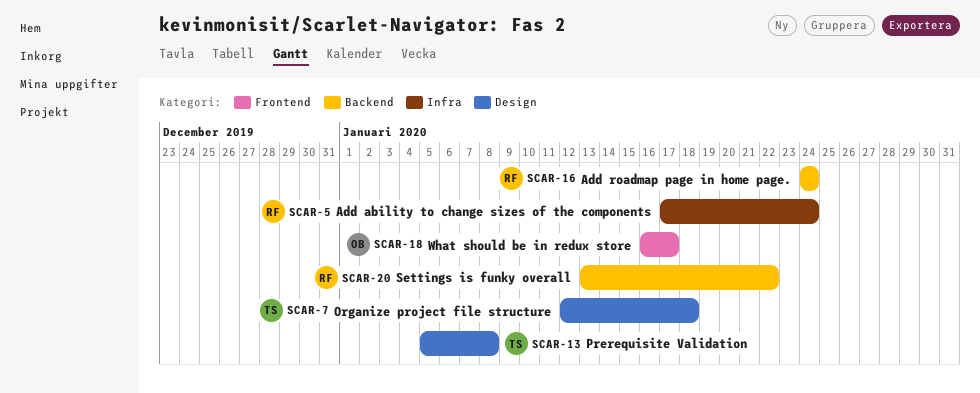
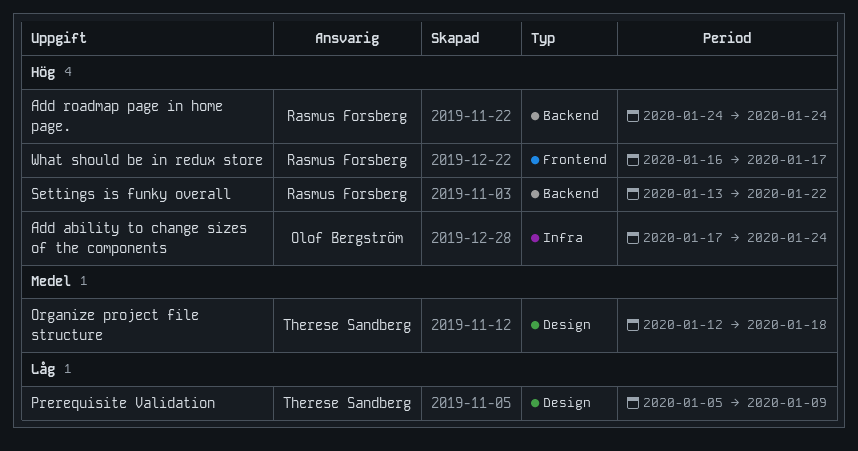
Add ability to change sizes of the components, owner: Rasmus Forsberg -> Olof Bergström
Prerequisite Validation, due: Jan 8 -> Jan 9
What should be in redux store, owner: Olof Bergström -> Rasmus Forsberg

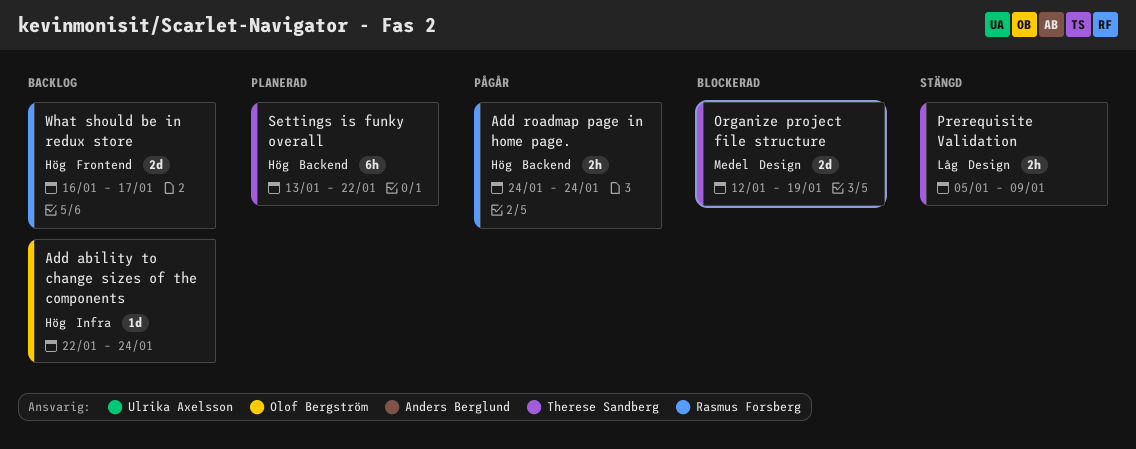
Add ability to change sizes of the components, start: Jan 17 -> Jan 22
Organize project file structure, due: Jan 18 -> Jan 19
Settings is funky overall, owner: Rasmus Forsberg -> Therese Sandberg

